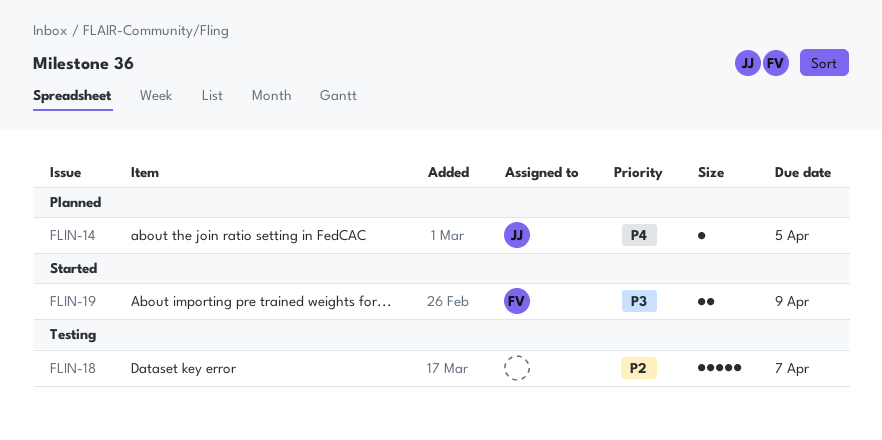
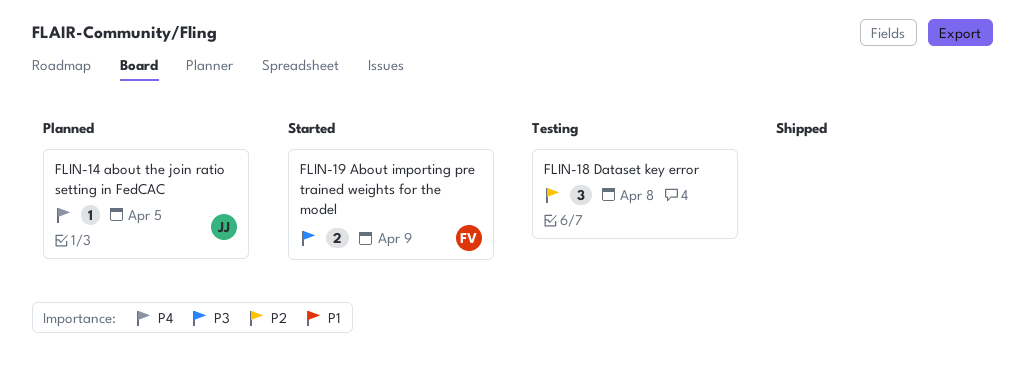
FLIN-18, estimate: 5 -> 3
FLIN-18, due: Apr 7 -> Apr 8

